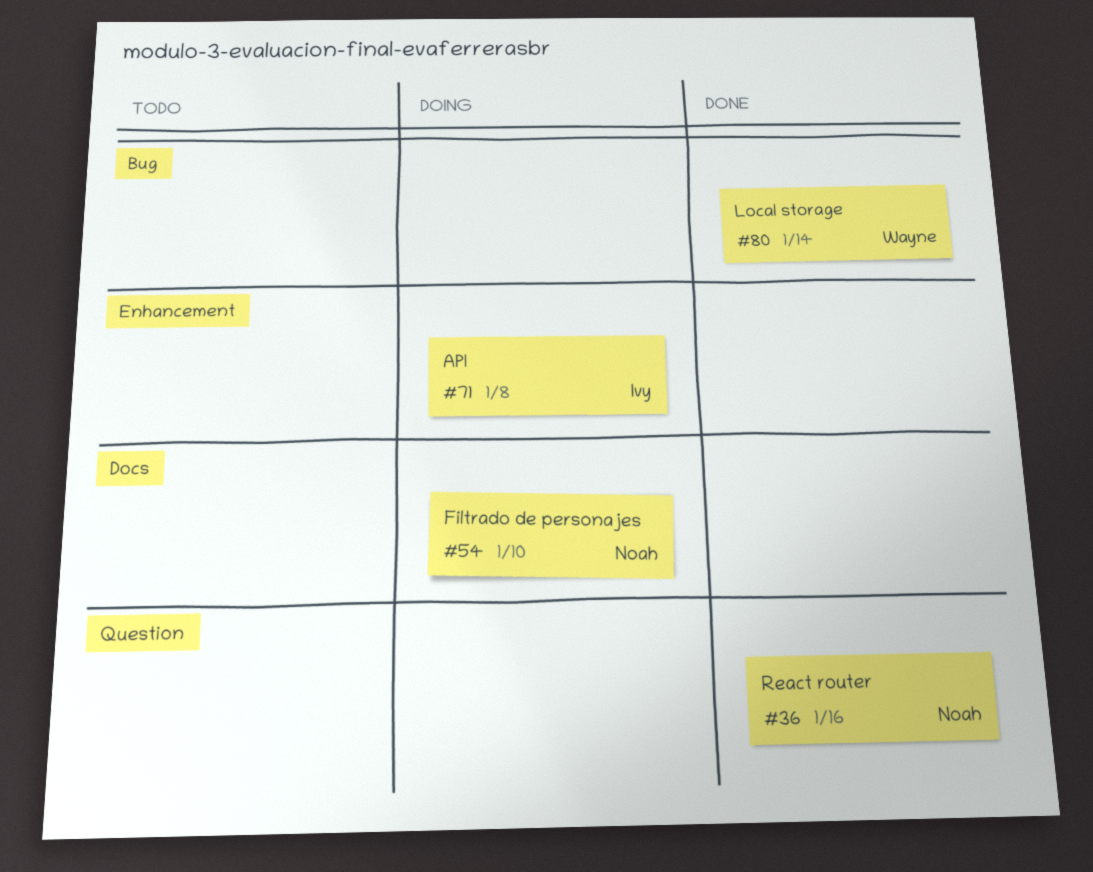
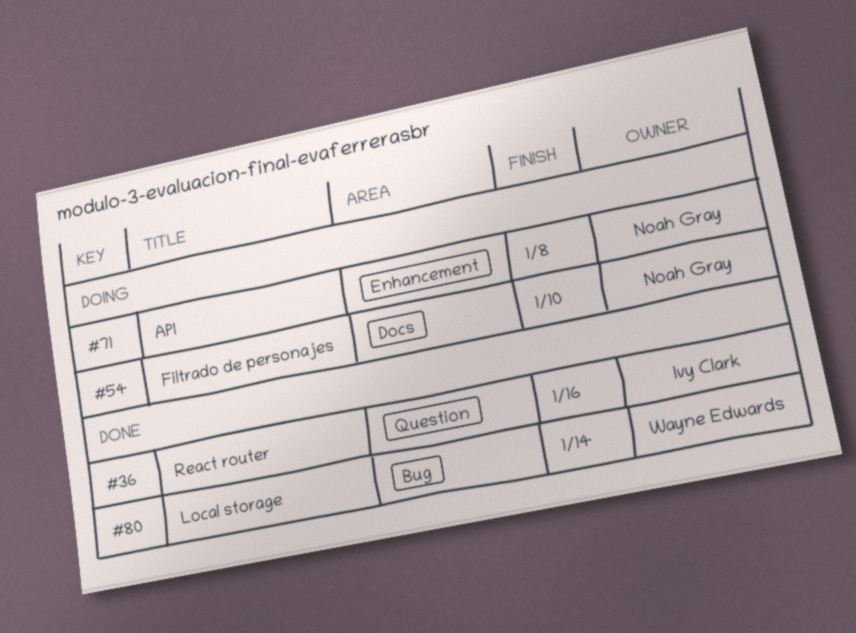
#36, owner: Noah Gray -> Ivy Clark
#71, owner: Ivy Clark -> Noah Gray

